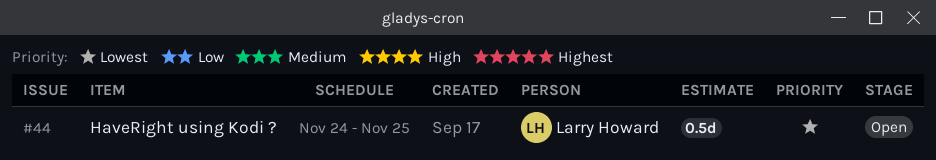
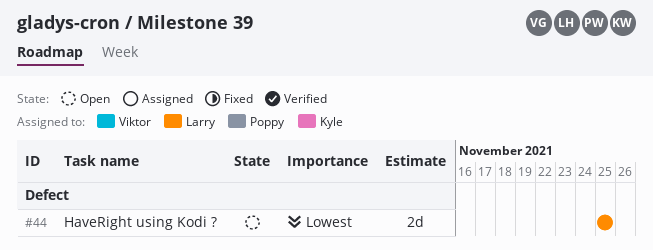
#44, estimate: 0.5d -> 2d
#44, start: Nov 24 -> Nov 25

